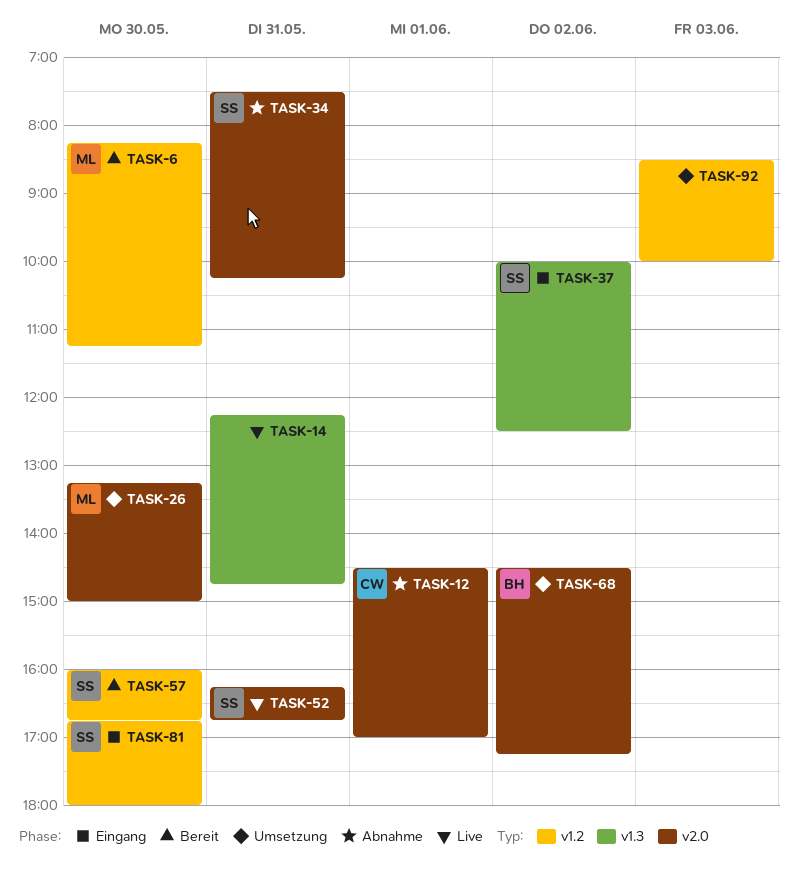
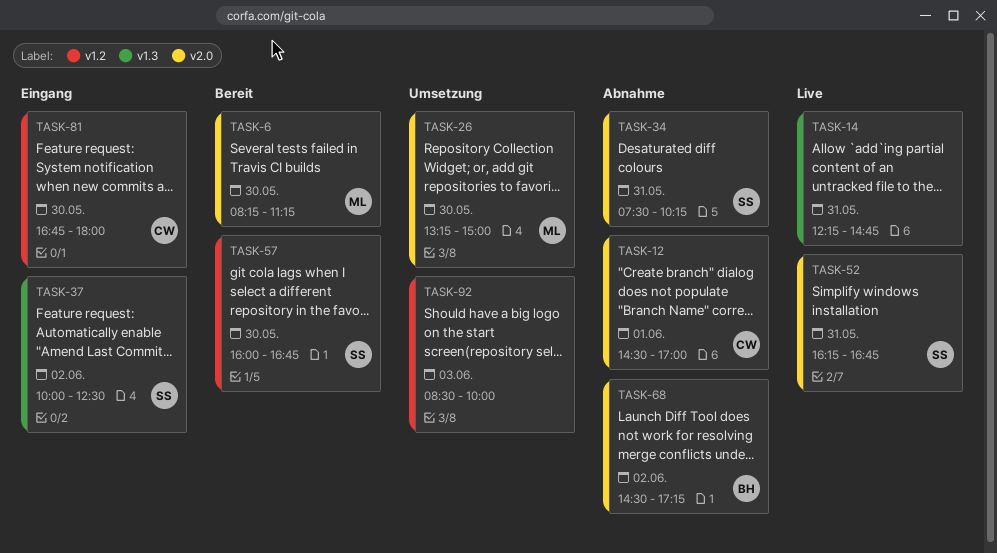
TASK-6, label: v1.2 -> v2.0
TASK-68, status: Umsetzung -> Abnahme
TASK-81, owner: SS -> CW

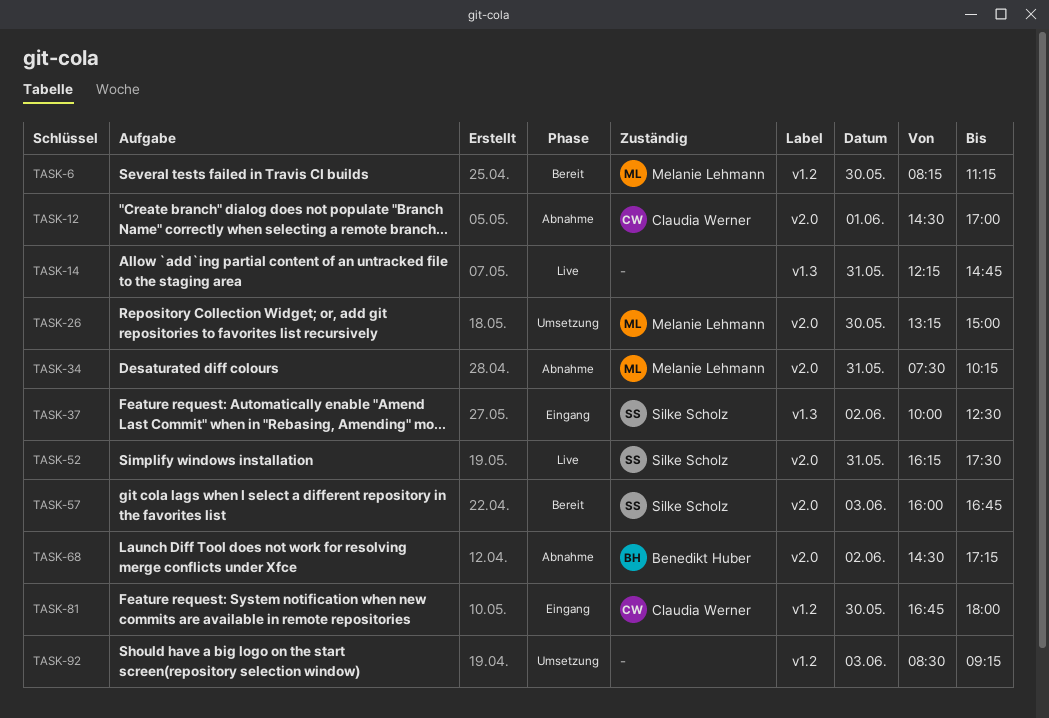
TASK-6, label: v2.0 -> v1.2
TASK-34, owner: Silke Scholz -> Melanie Lehmann
TASK-52, ends: 16:45 -> 17:30
TASK-57, label: v1.2 -> v2.0
TASK-57, day: May 30 -> Jun 3
TASK-92, ends: 10:00 -> 09:15

